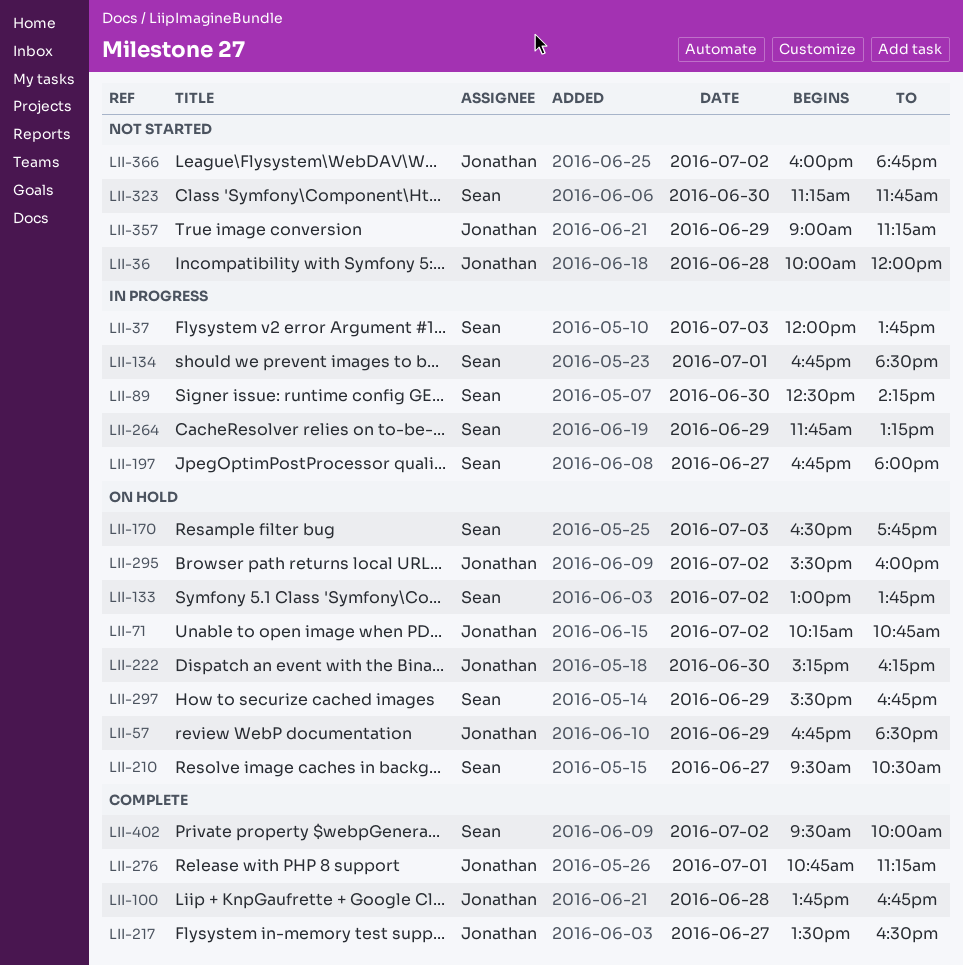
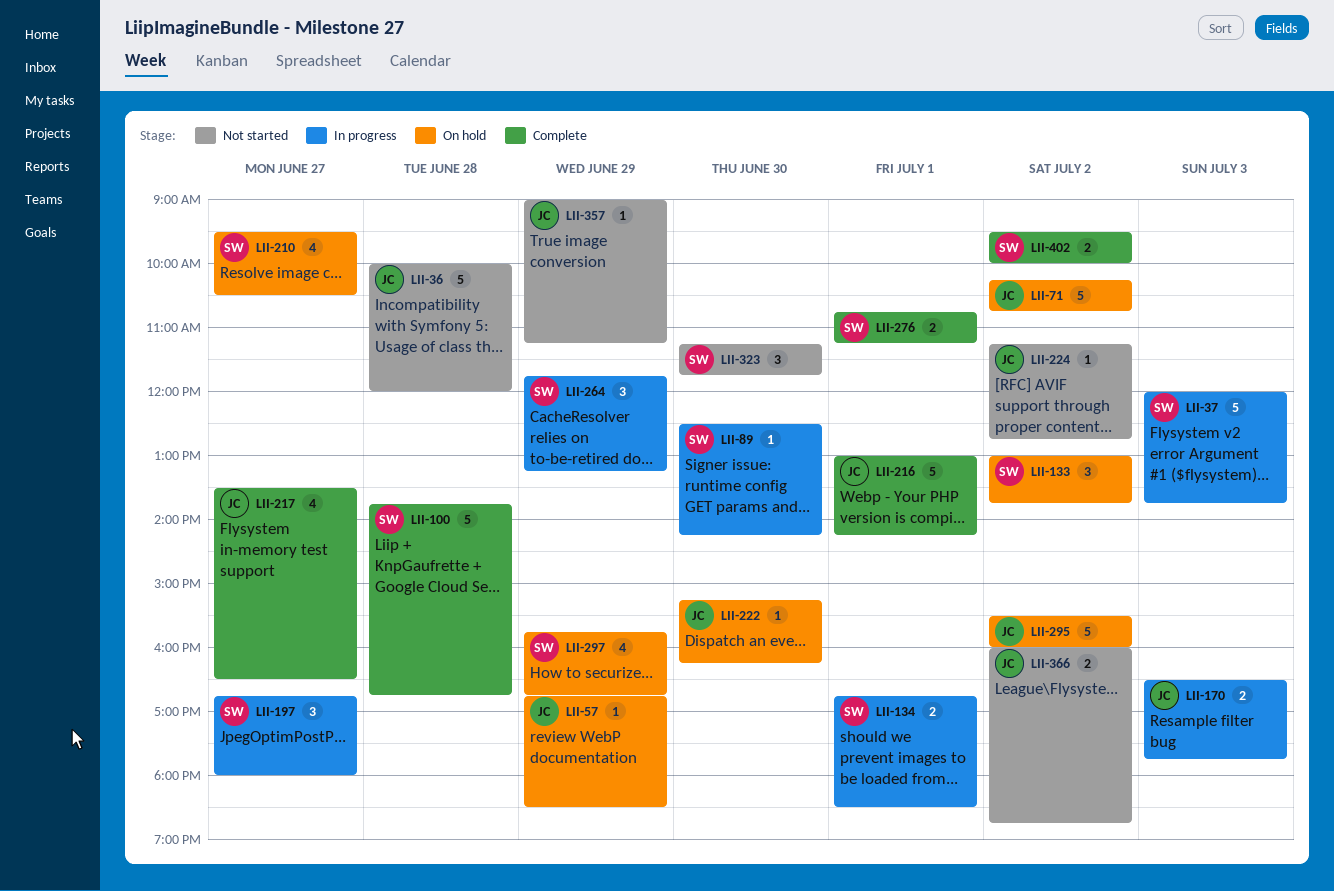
LII-100, owner: Jonathan -> Sean
LII-170, status: On hold -> In progress
LII-170, owner: Sean -> Jonathan
LII-216: none -> present
LII-224: none -> present
LII-276, owner: Jonathan -> Sean
LII-297, begins: 15:30 -> 15:45

